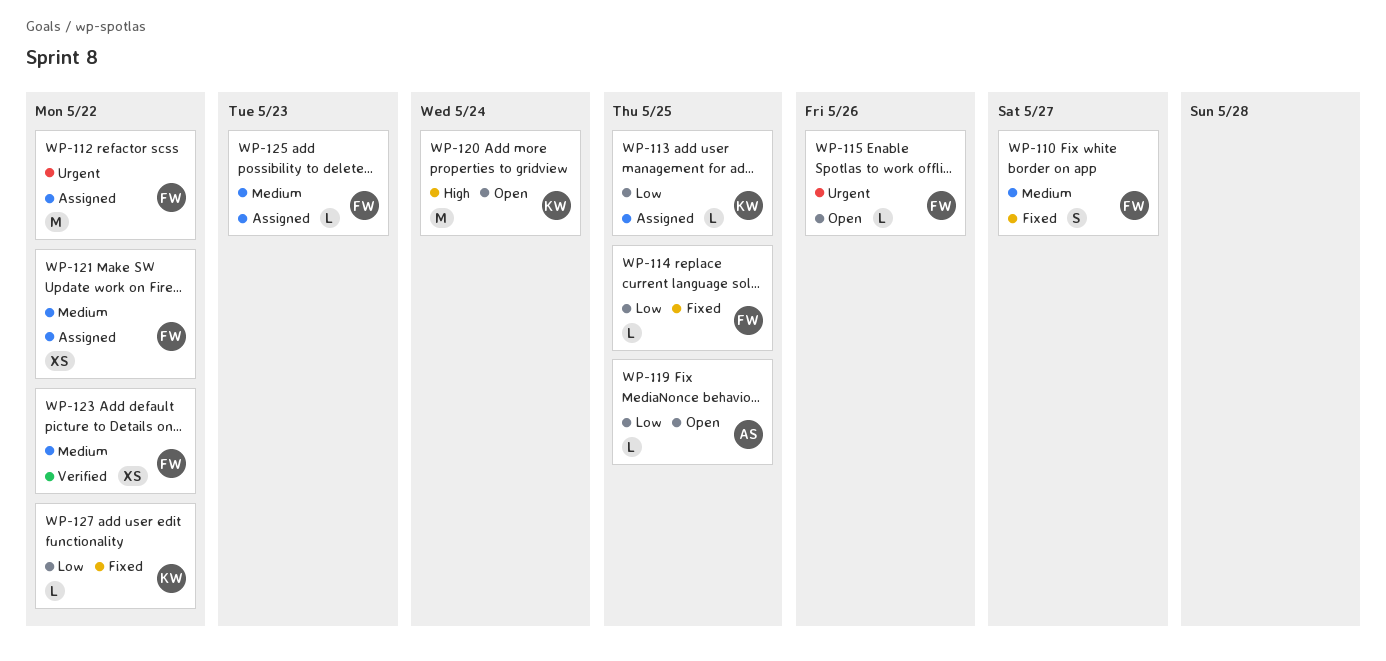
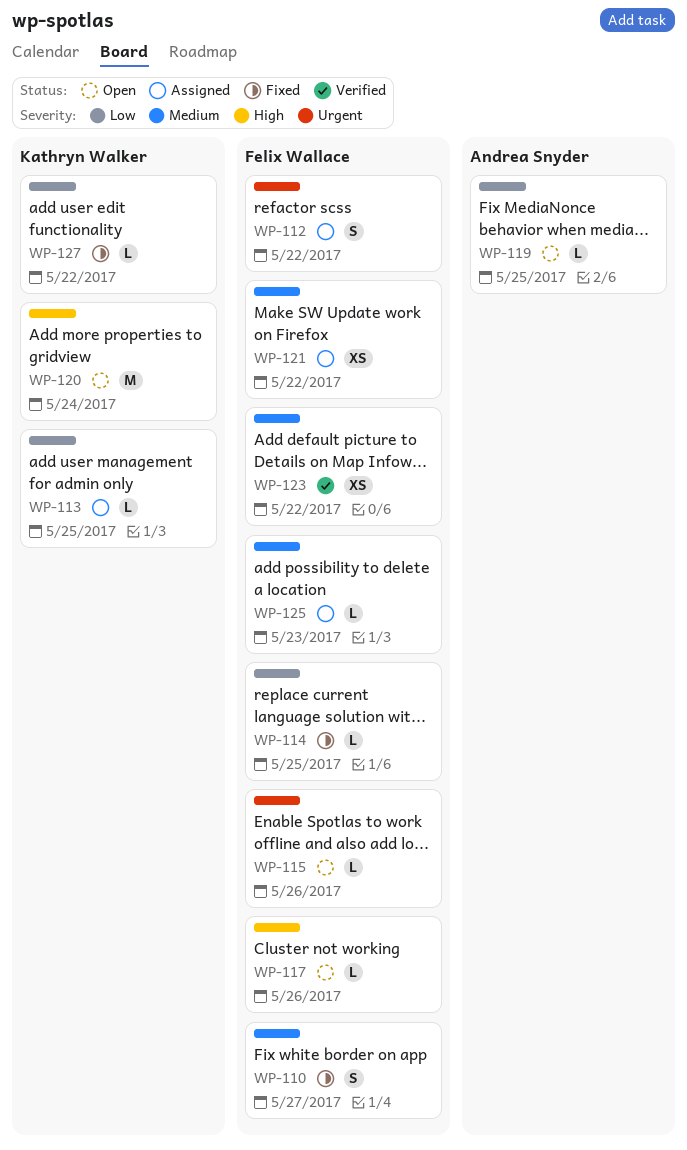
WP-112, estimate: M -> S
WP-117: none -> present

